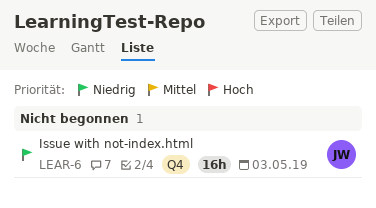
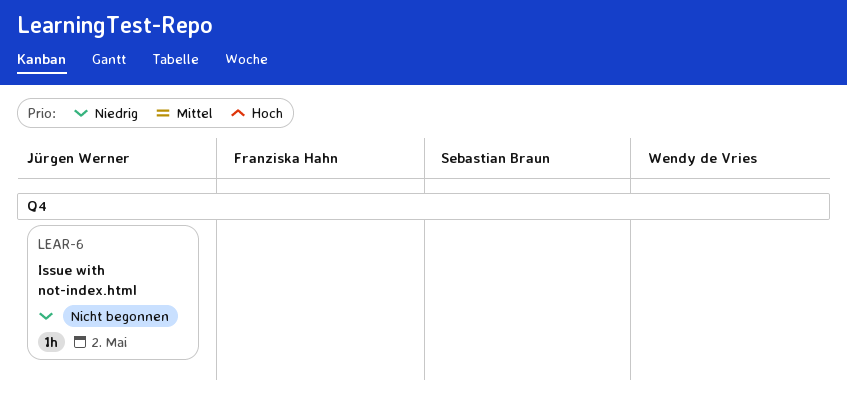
LEAR-6, estimate: 16h -> 1h
LEAR-6, due: May 3 -> May 2

